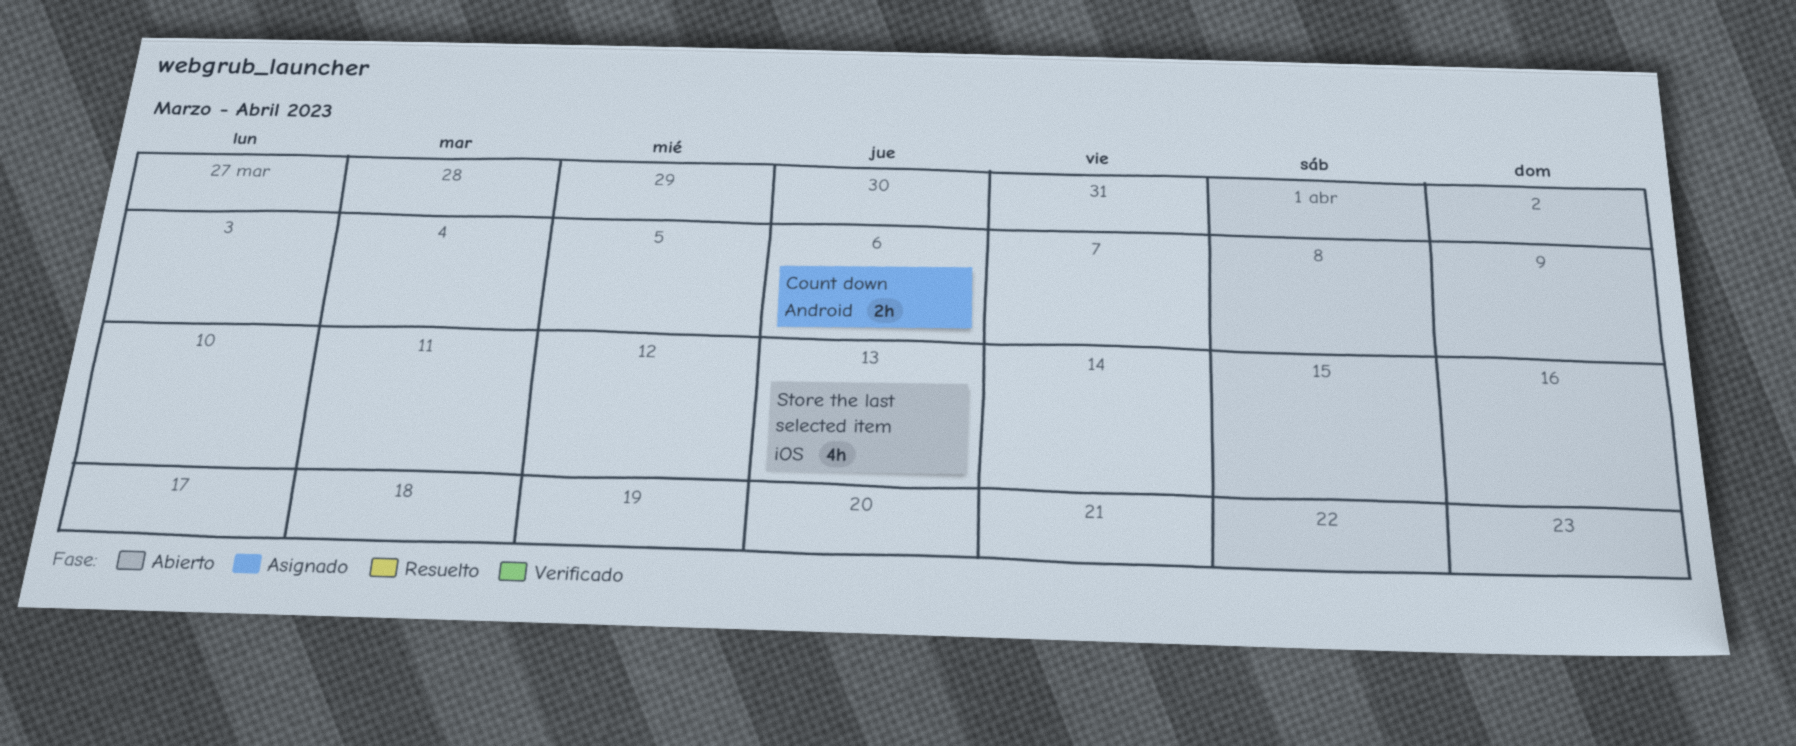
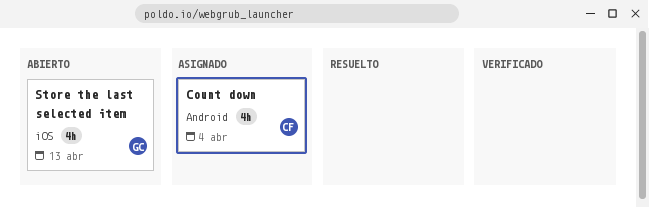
Count down, estimate: 2h -> 4h
Count down, due: Apr 6 -> Apr 4

